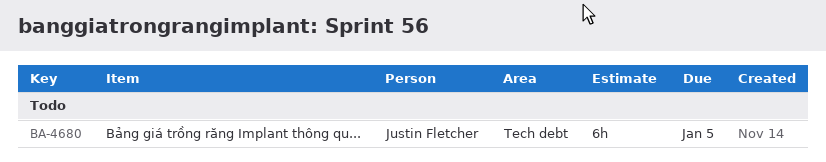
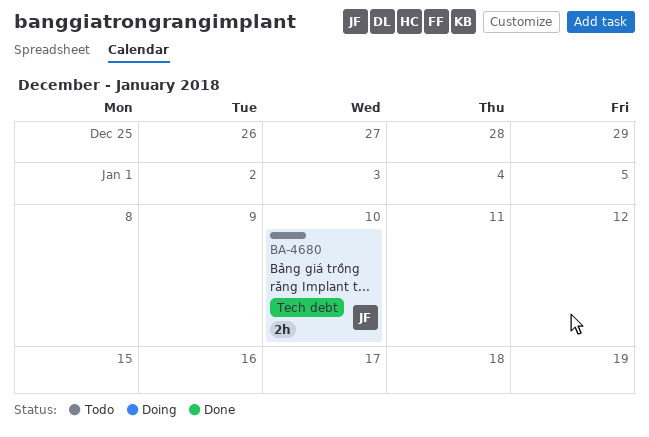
BA-4680, estimate: 6h -> 2h
BA-4680, due: Jan 5 -> Jan 10

